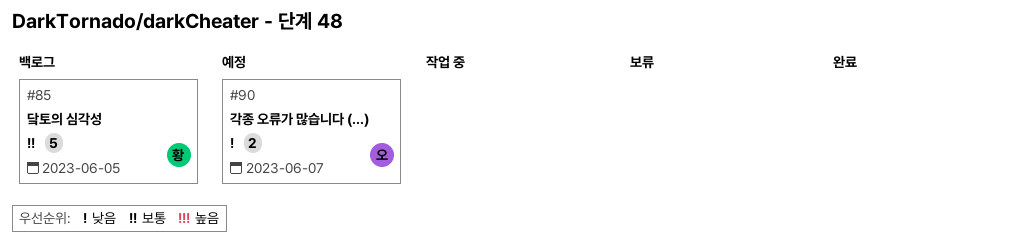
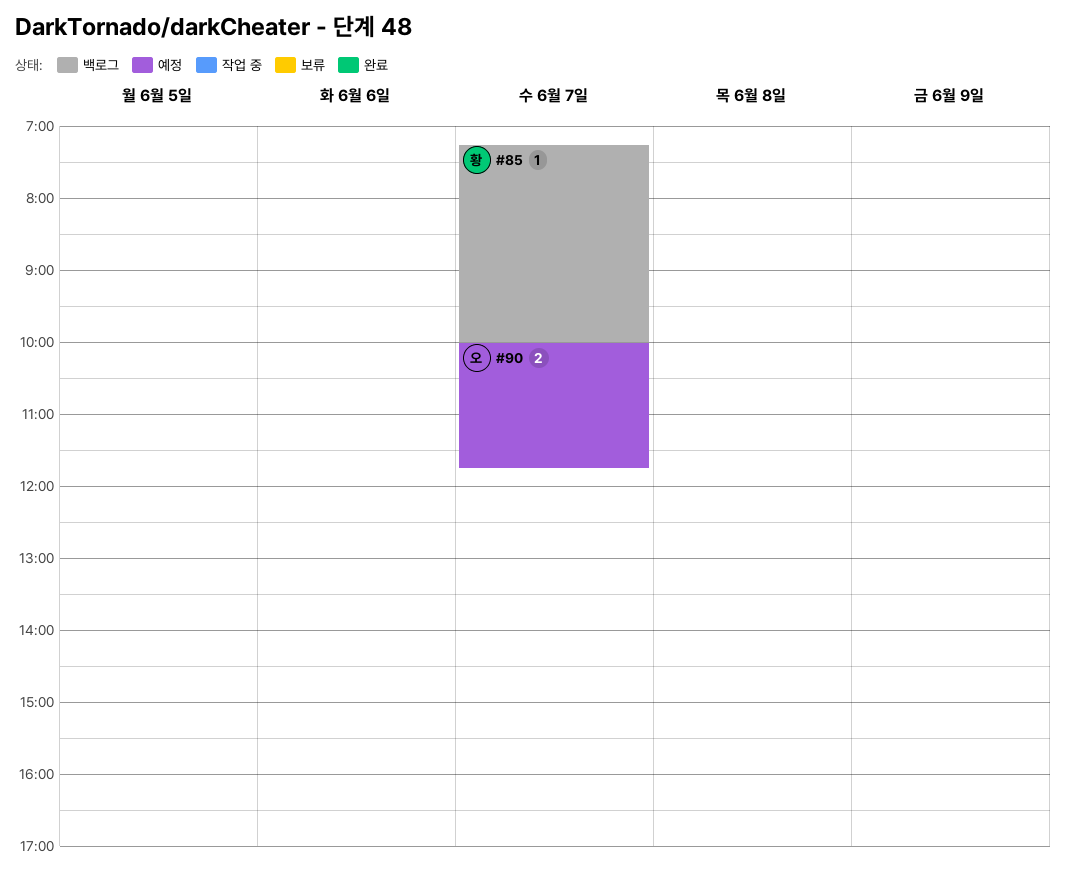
#85, estimate: 5 -> 1
#85, day: Jun 5 -> Jun 7

